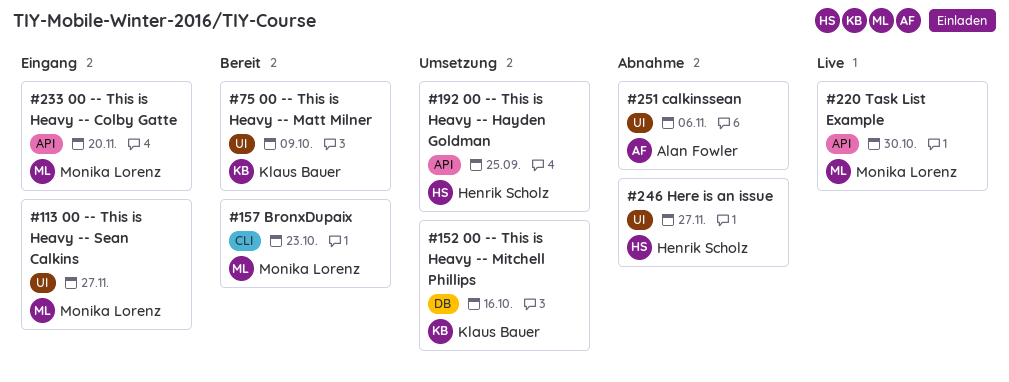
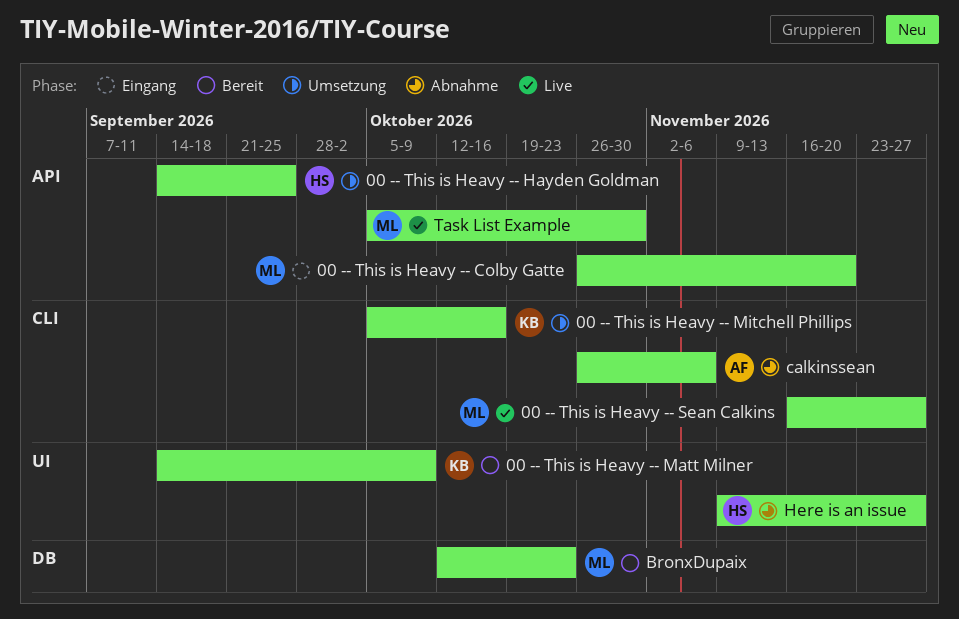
00 -- This is Heavy -- Mitchell Phillips, label: DB -> CLI
00 -- This is Heavy -- Sean Calkins, status: Eingang -> Live
00 -- This is Heavy -- Sean Calkins, label: UI -> CLI
BronxDupaix, label: CLI -> DB
calkinssean, label: UI -> CLI

